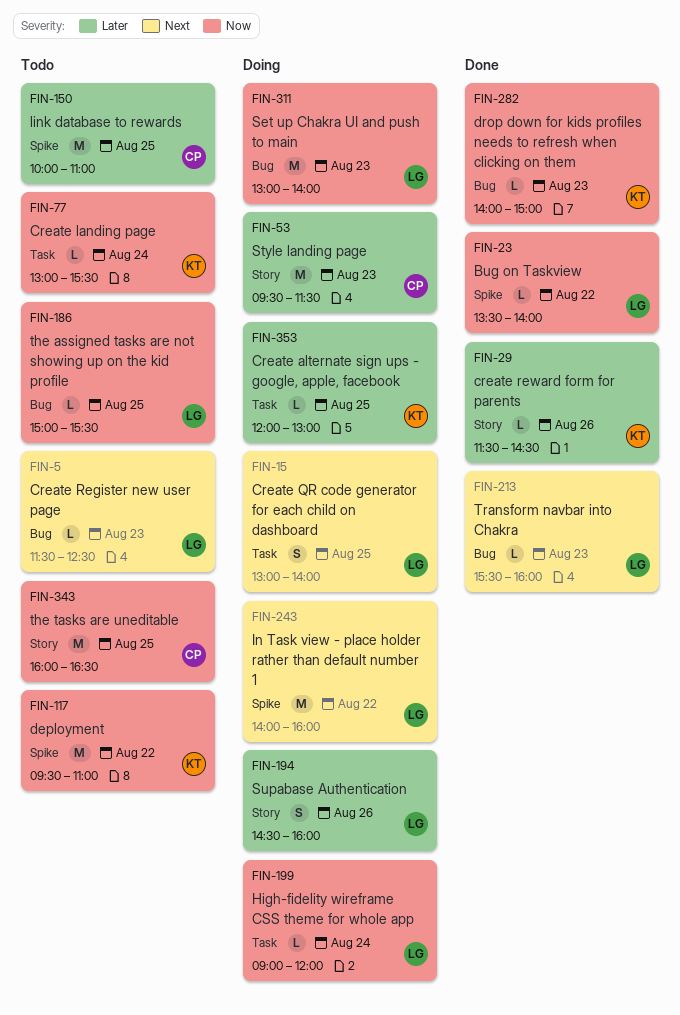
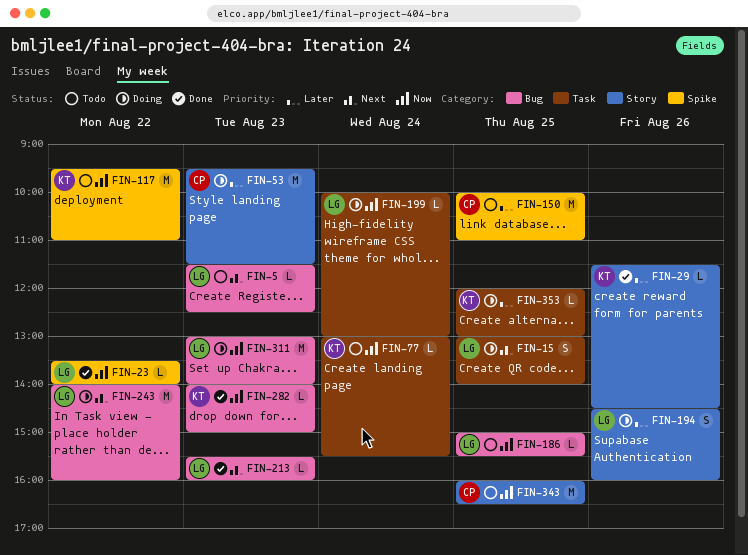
FIN-199, begins: 09:00 -> 10:00
FIN-199, ends: 12:00 -> 13:00
FIN-243, label: Spike -> Bug

